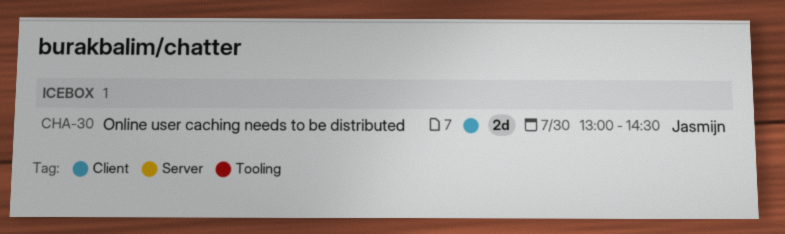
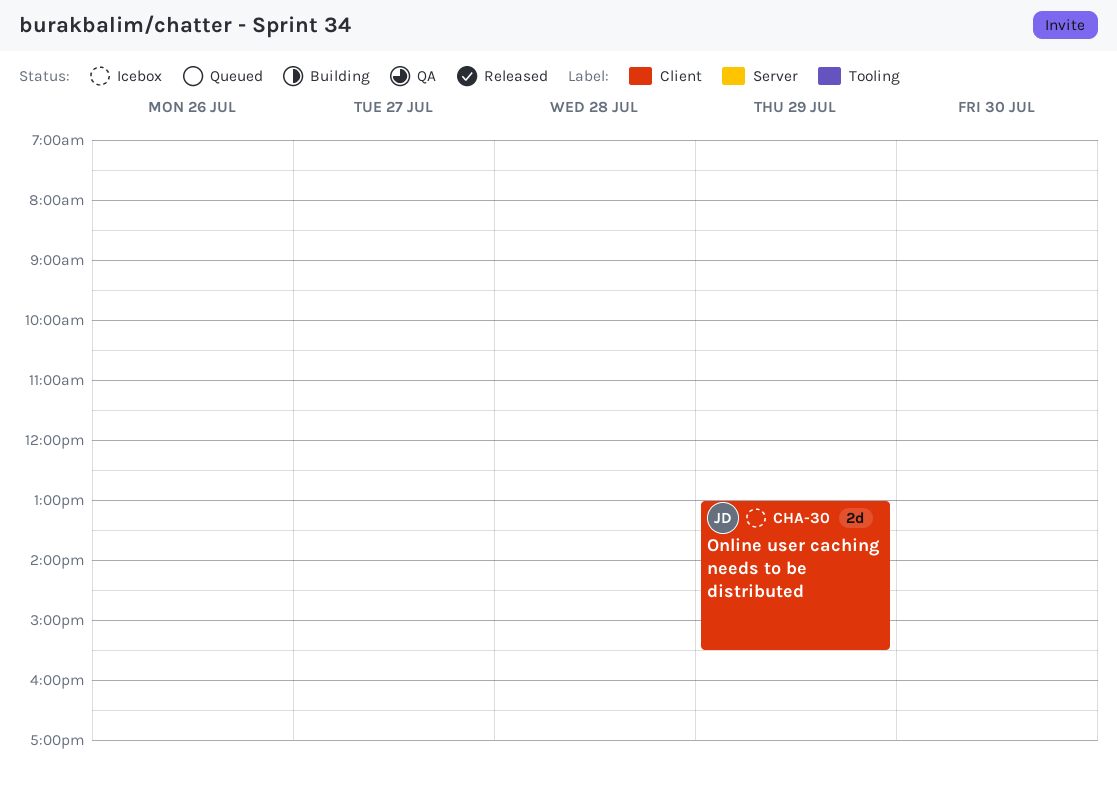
CHA-30, day: Jul 30 -> Jul 29
CHA-30, ends: 14:30 -> 15:30

